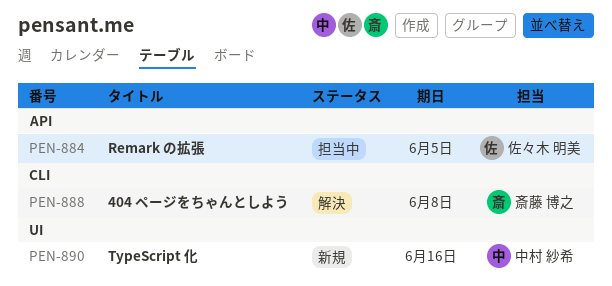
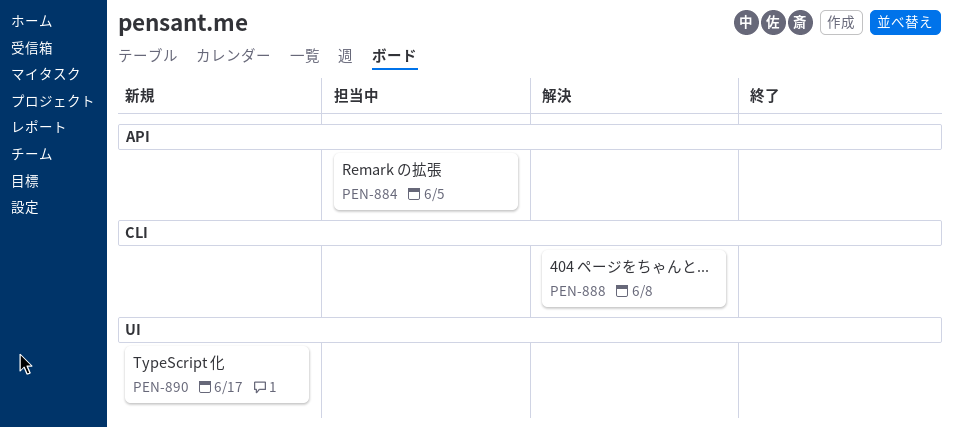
PEN-890, due: Jun 16 -> Jun 17

